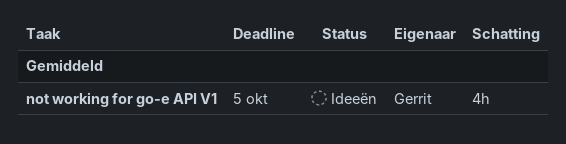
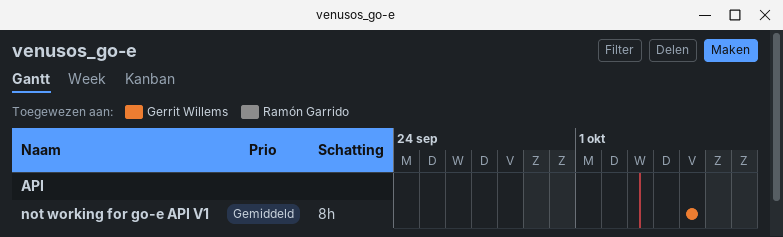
not working for go-e API V1, estimate: 4h -> 8h

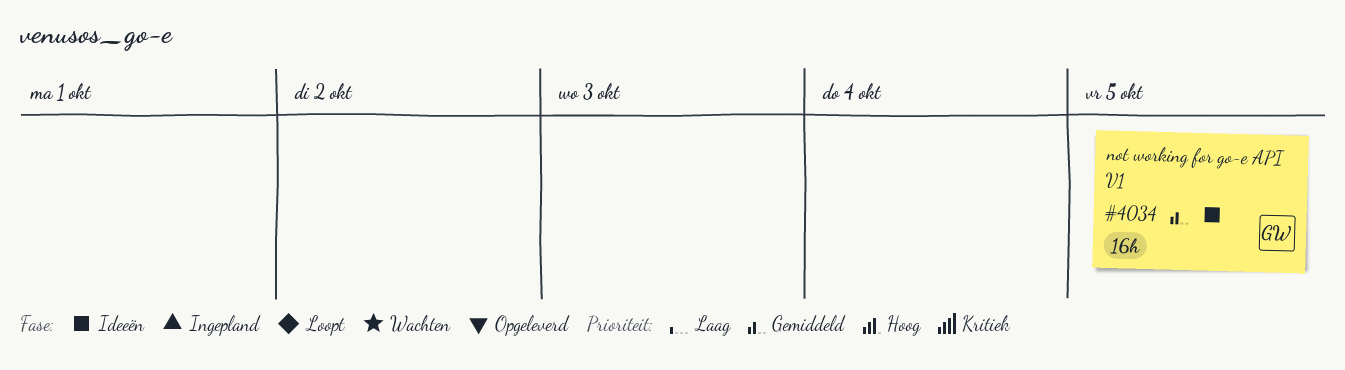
not working for go-e API V1, estimate: 8h -> 16h

